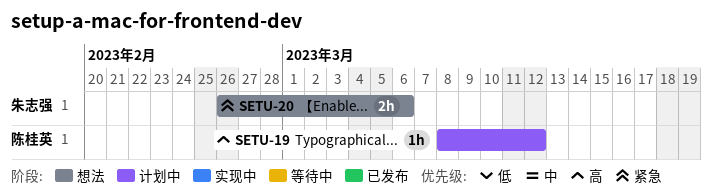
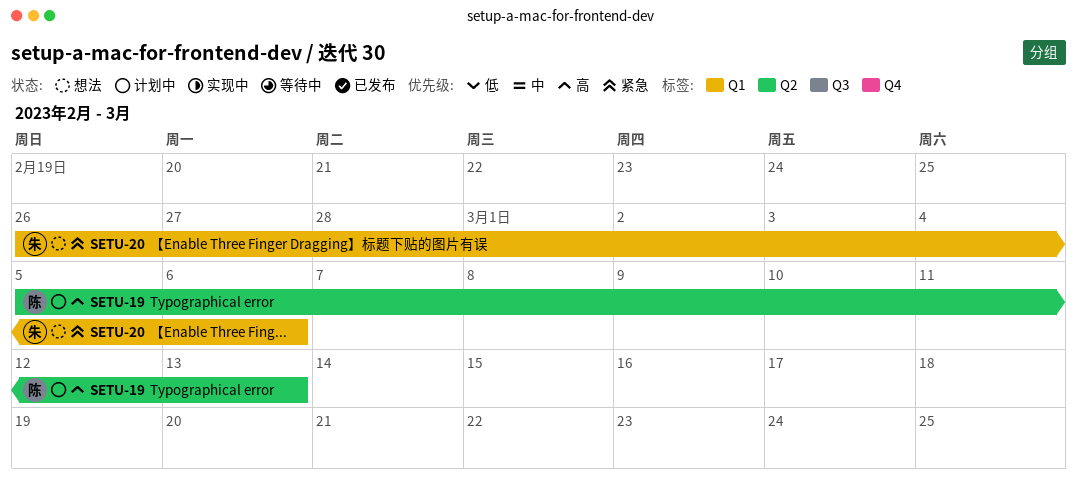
SETU-19, start: Mar 8 -> Mar 5
SETU-19, due: Mar 12 -> Mar 13

